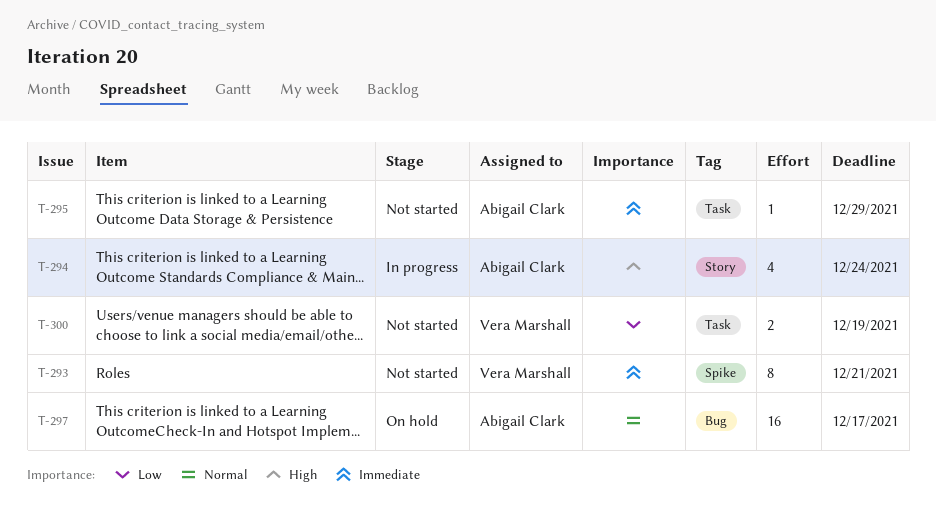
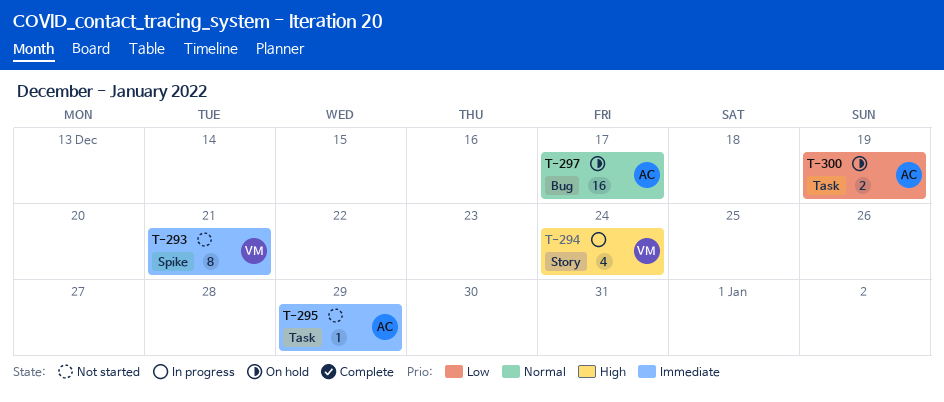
T-294, owner: Abigail Clark -> Vera Marshall
T-300, status: Not started -> On hold
T-300, owner: Vera Marshall -> Abigail Clark

